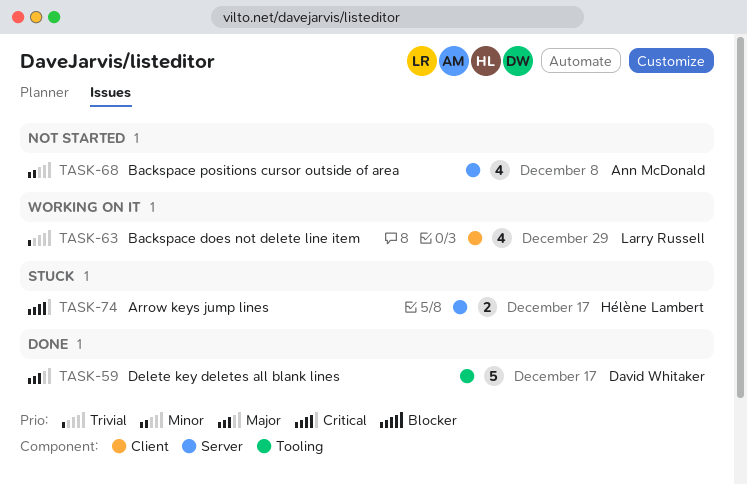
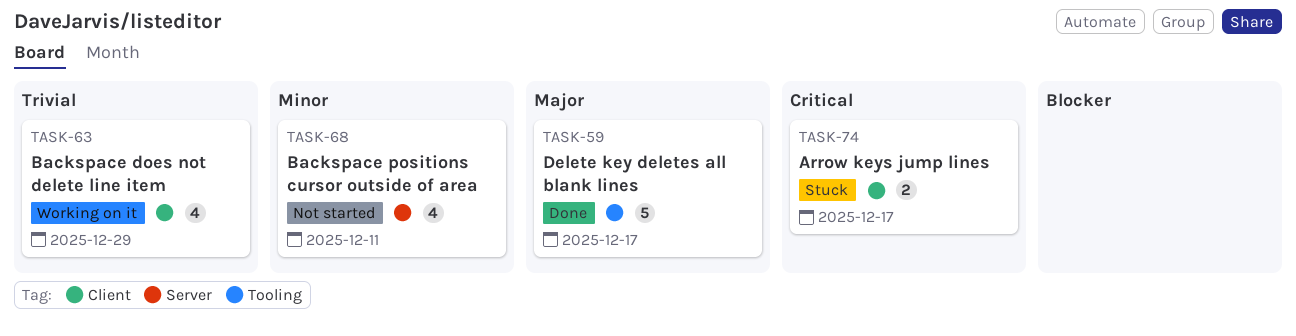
TASK-68, due: Dec 8 -> Dec 11
TASK-74, label: Server -> Client

